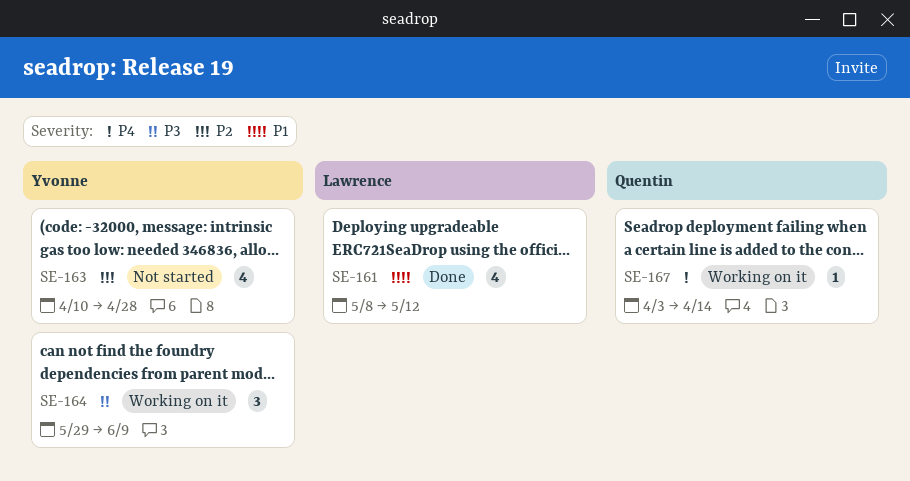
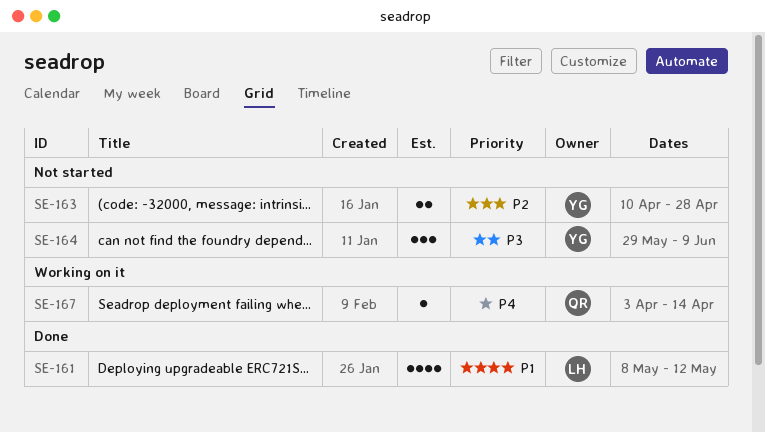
SE-163, estimate: 4 -> 2
SE-164, status: Working on it -> Not started

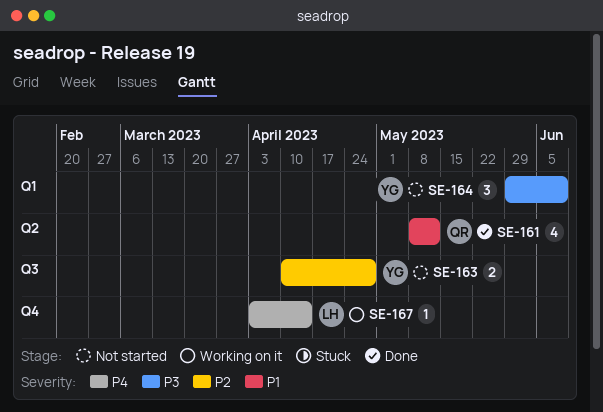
SE-161, owner: LH -> QR
SE-167, owner: QR -> LH

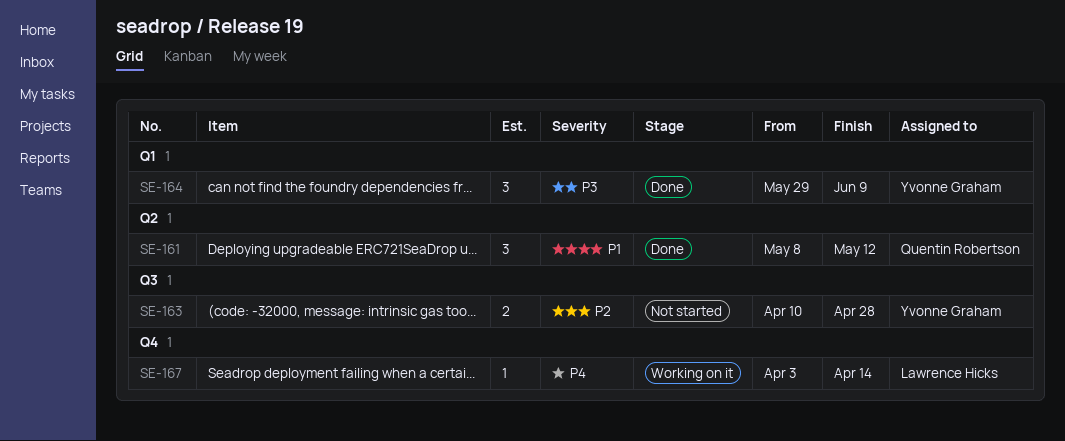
SE-161, estimate: 4 -> 3
SE-164, status: Not started -> Done

